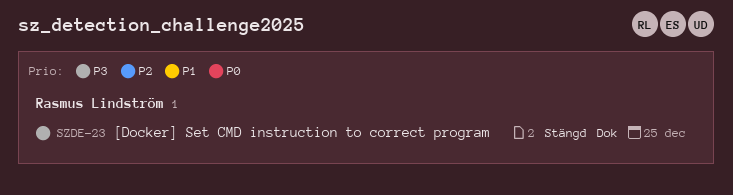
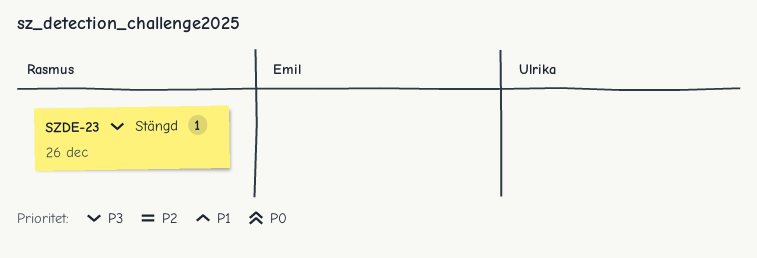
SZDE-23, due: Dec 25 -> Dec 26

